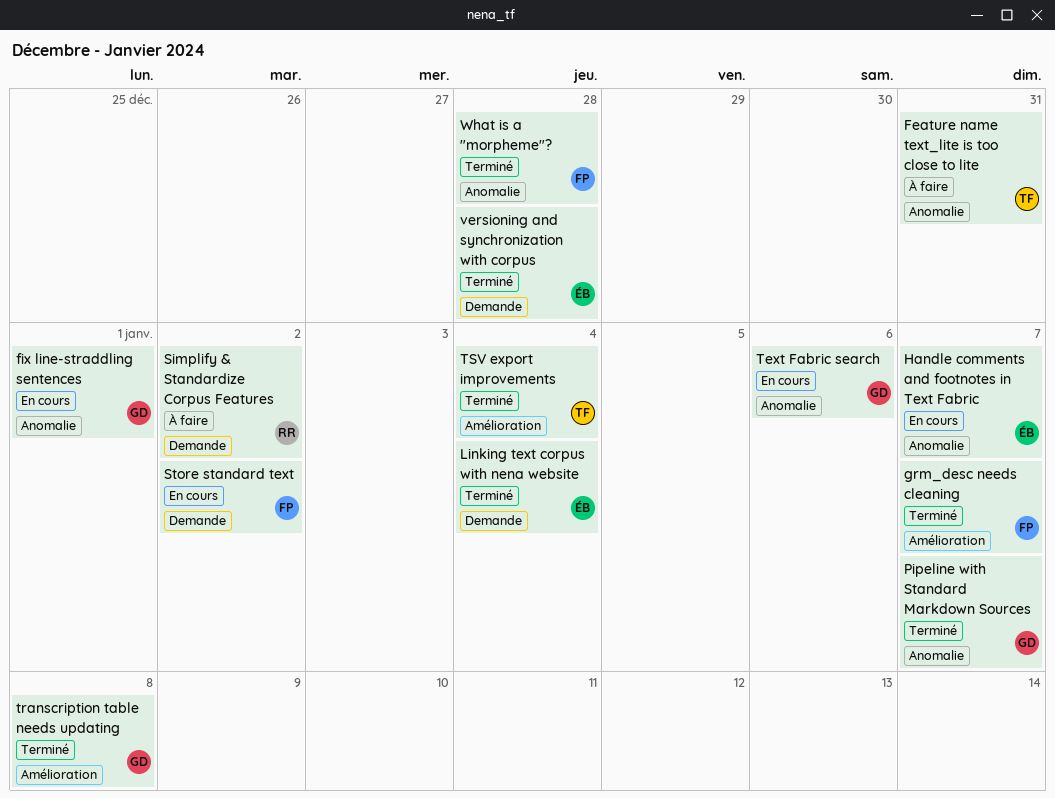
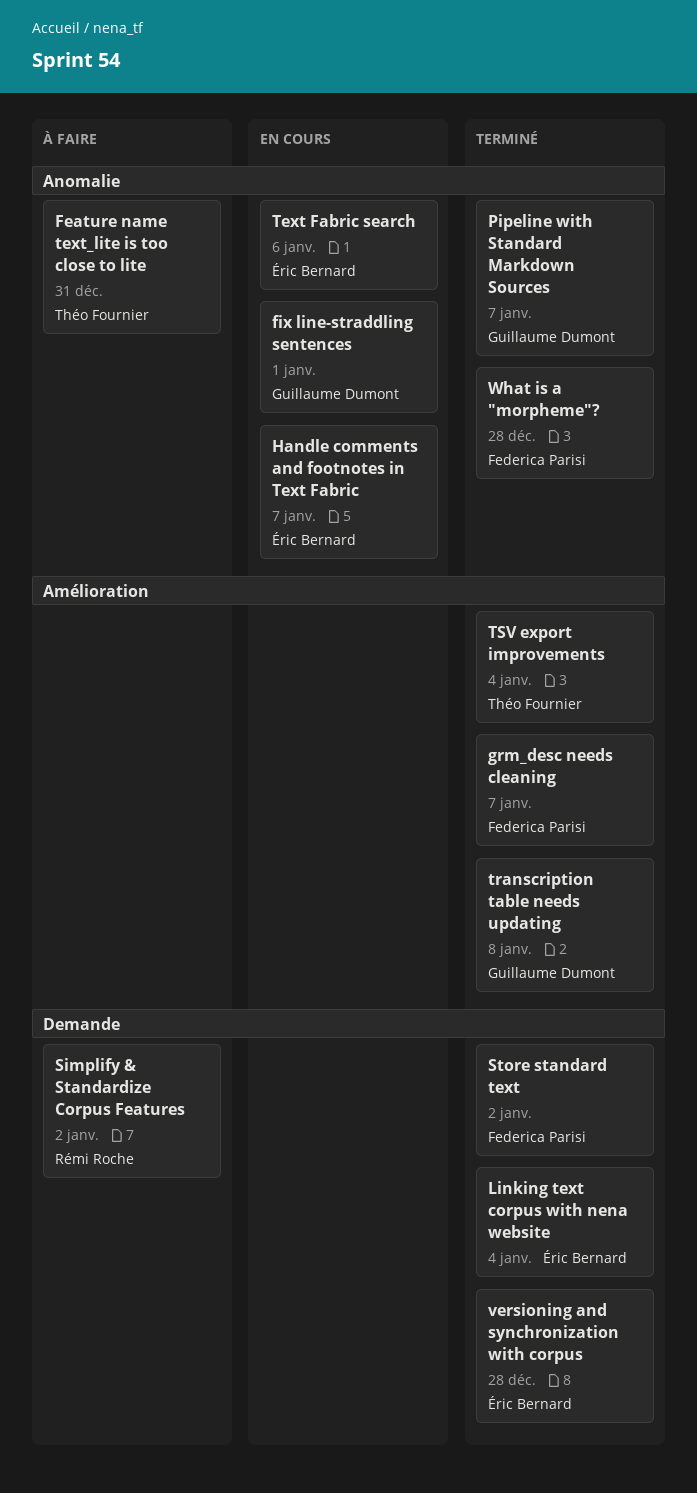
Store standard text, status: En cours -> Terminé
Text Fabric search, owner: Guillaume Dumont -> Éric Bernard

